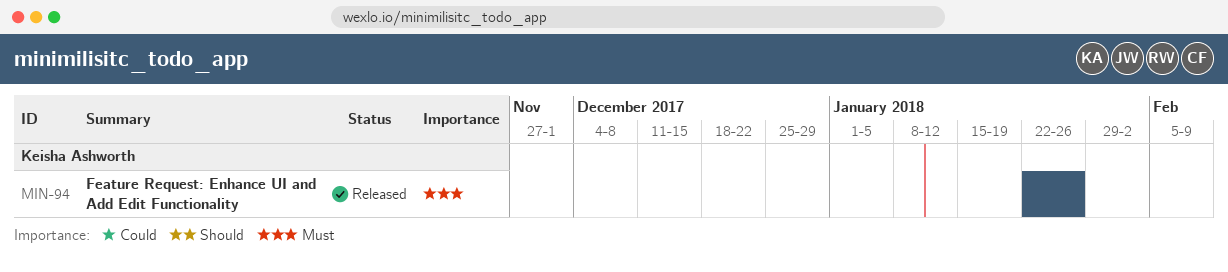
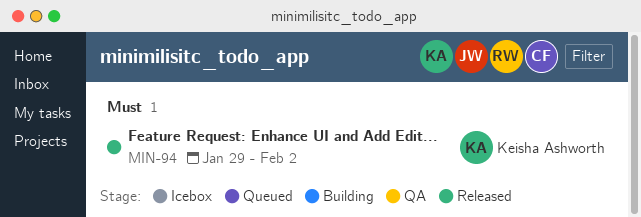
MIN-94, start: Jan 22 -> Jan 29
MIN-94, due: Jan 26 -> Feb 2

